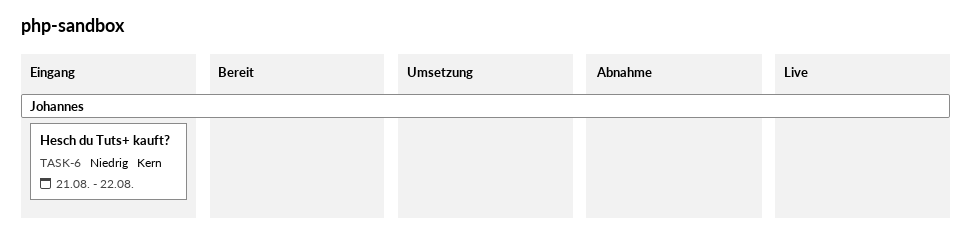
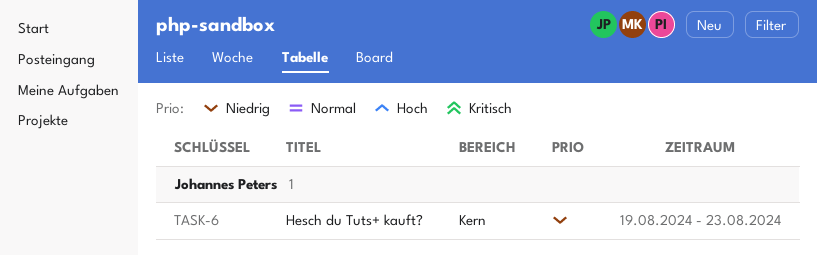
TASK-6, start: Aug 21 -> Aug 19
TASK-6, due: Aug 22 -> Aug 23

